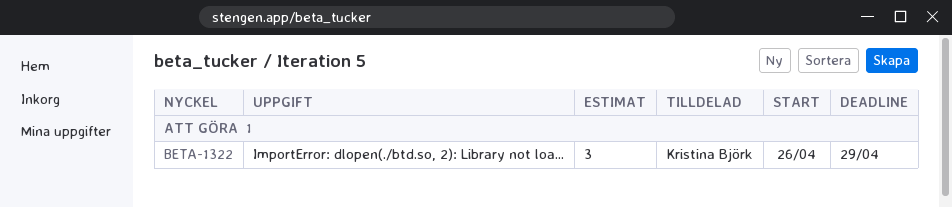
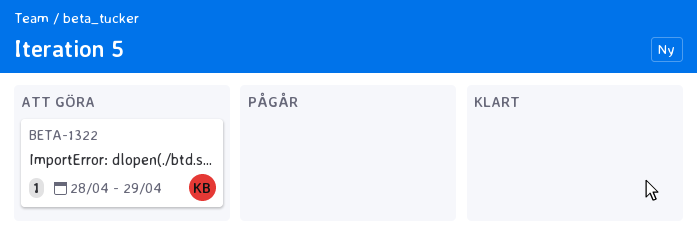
BETA-1322, estimate: 3 -> 1
BETA-1322, start: Apr 26 -> Apr 28

